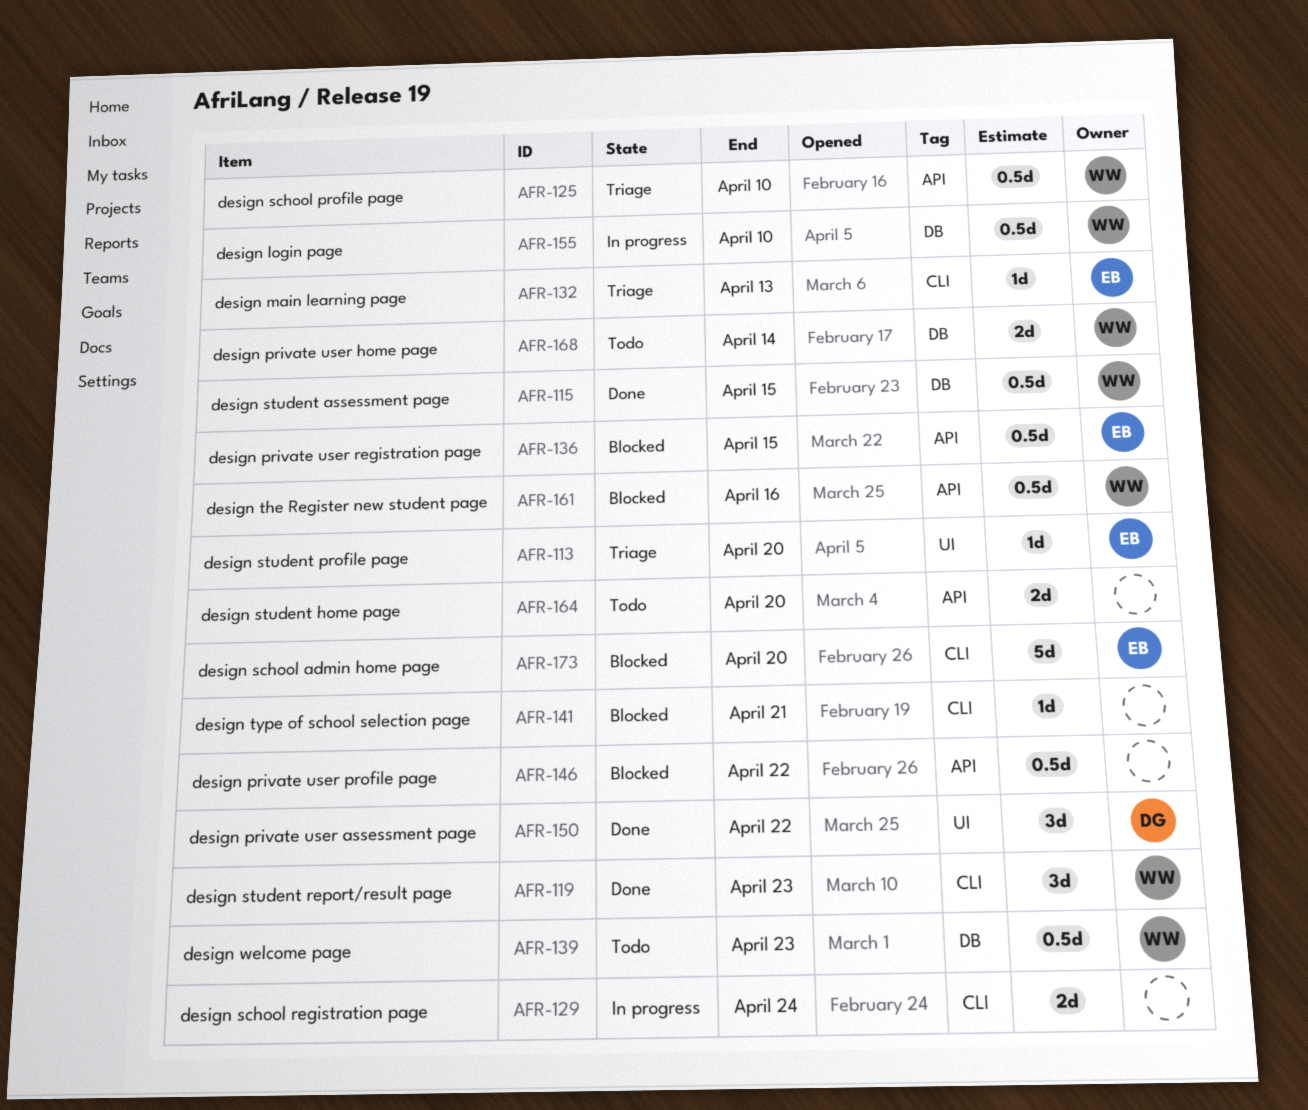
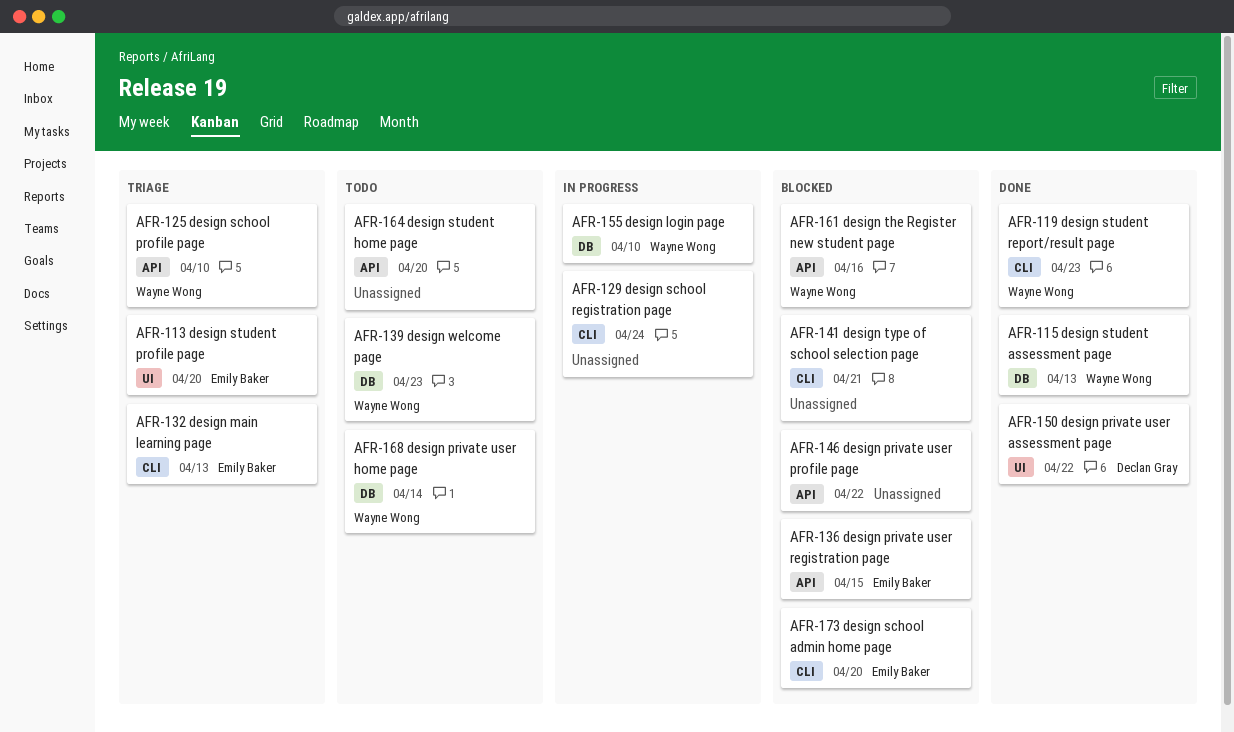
AFR-115, due: Apr 15 -> Apr 13

